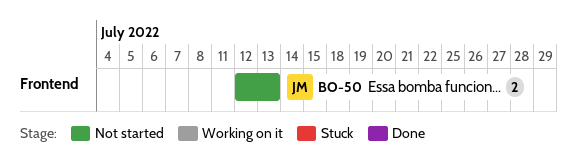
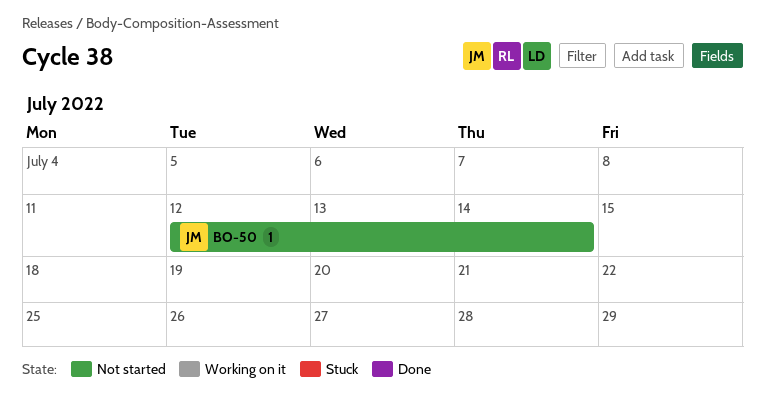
BO-50, estimate: 2 -> 1
BO-50, due: Jul 13 -> Jul 14

